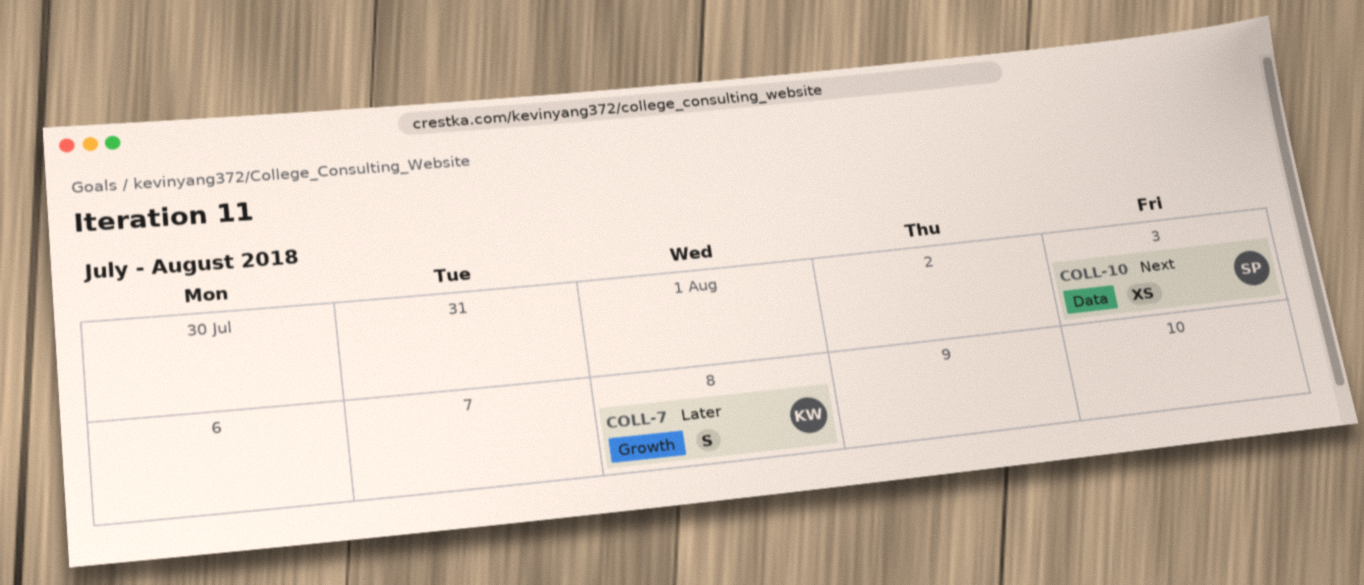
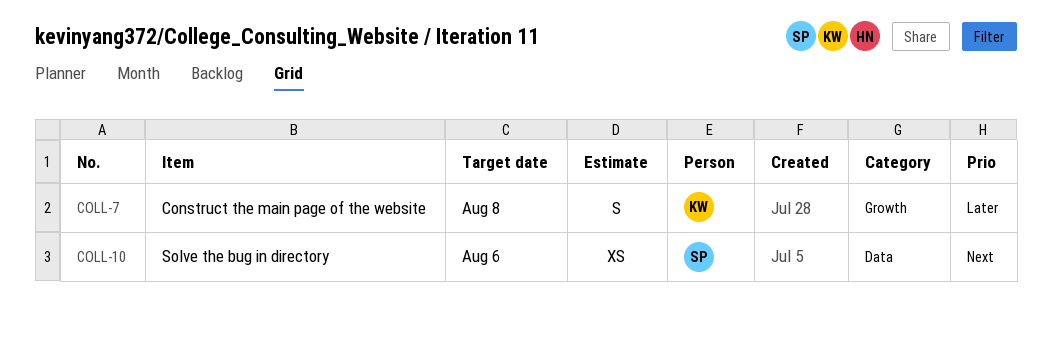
COLL-10, due: Aug 3 -> Aug 6

